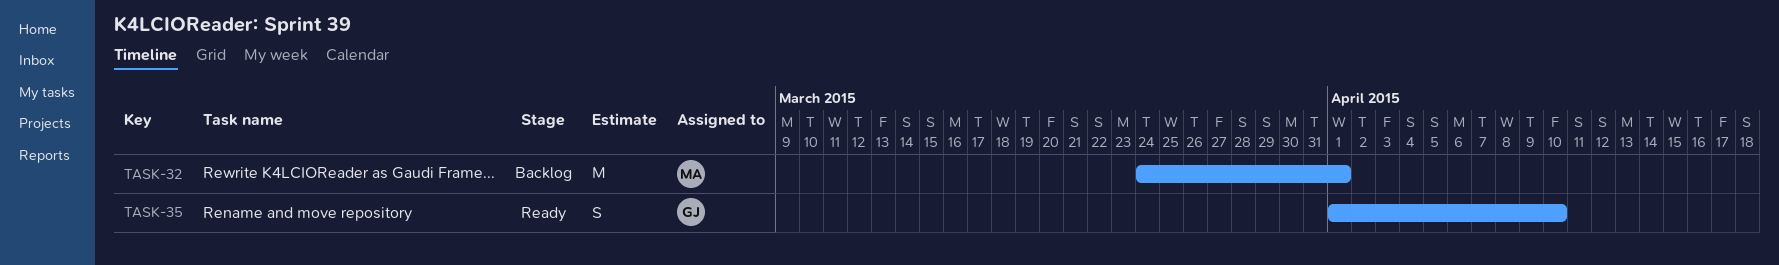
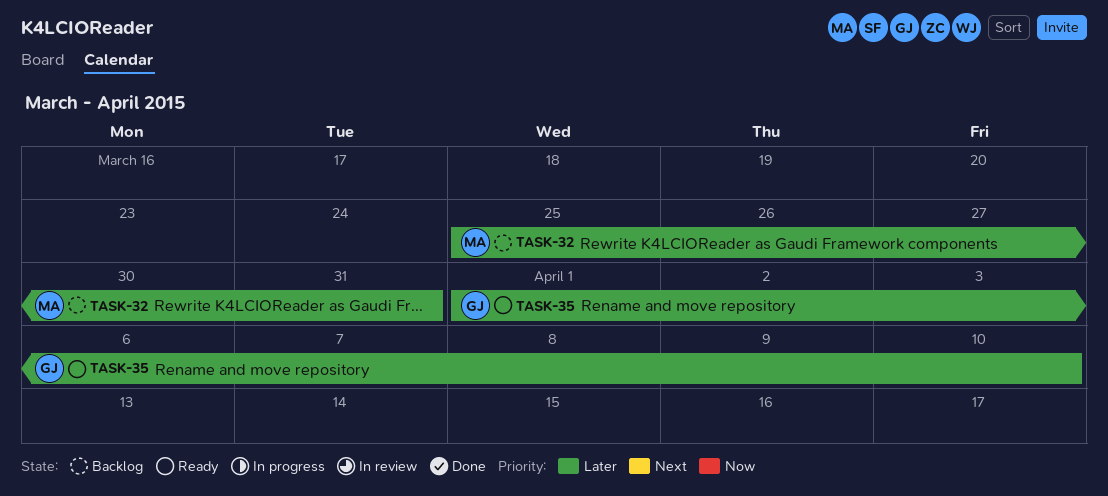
TASK-32, start: Mar 24 -> Mar 25
TASK-32, due: Apr 1 -> Mar 31

